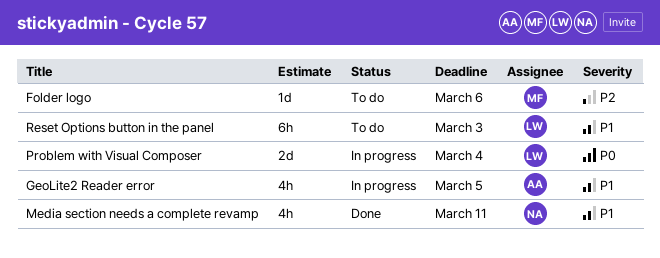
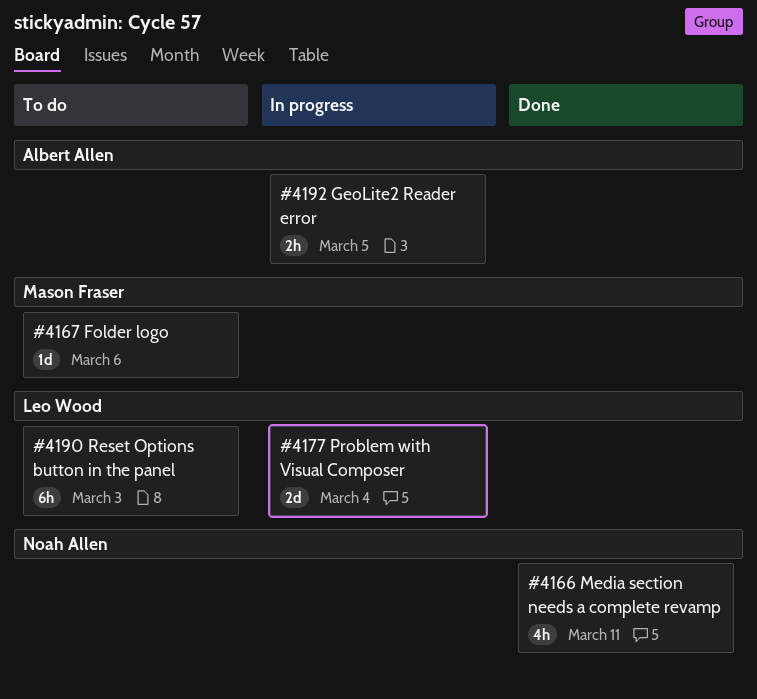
GeoLite2 Reader error, estimate: 4h -> 2h

